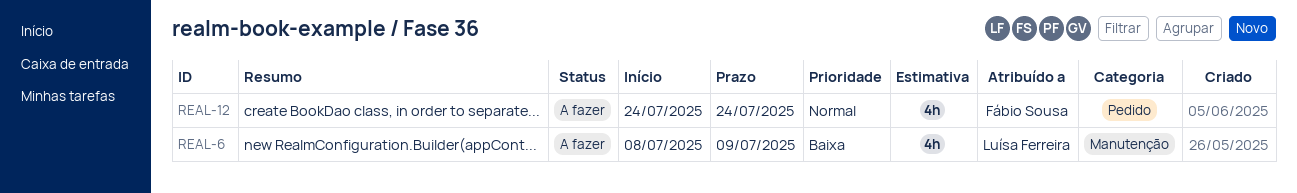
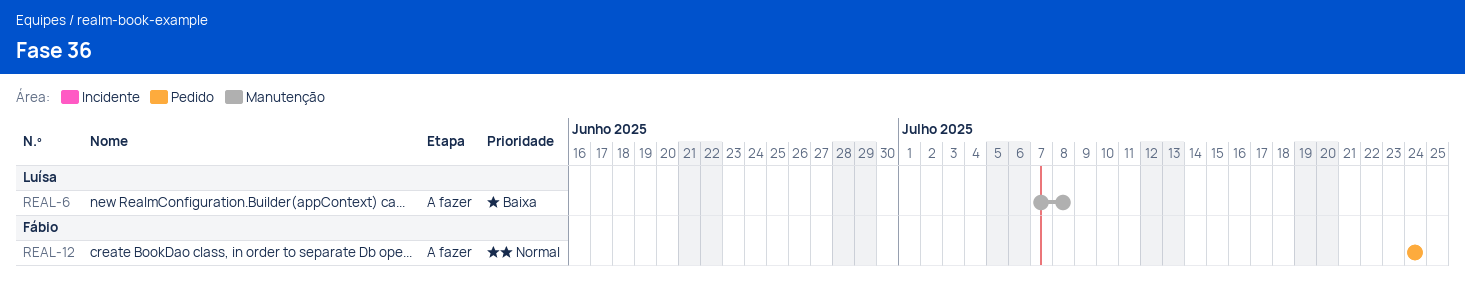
REAL-6, start: Jul 8 -> Jul 7
REAL-6, due: Jul 9 -> Jul 8

